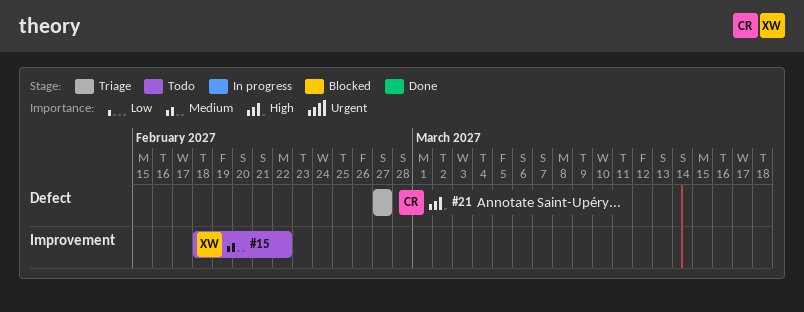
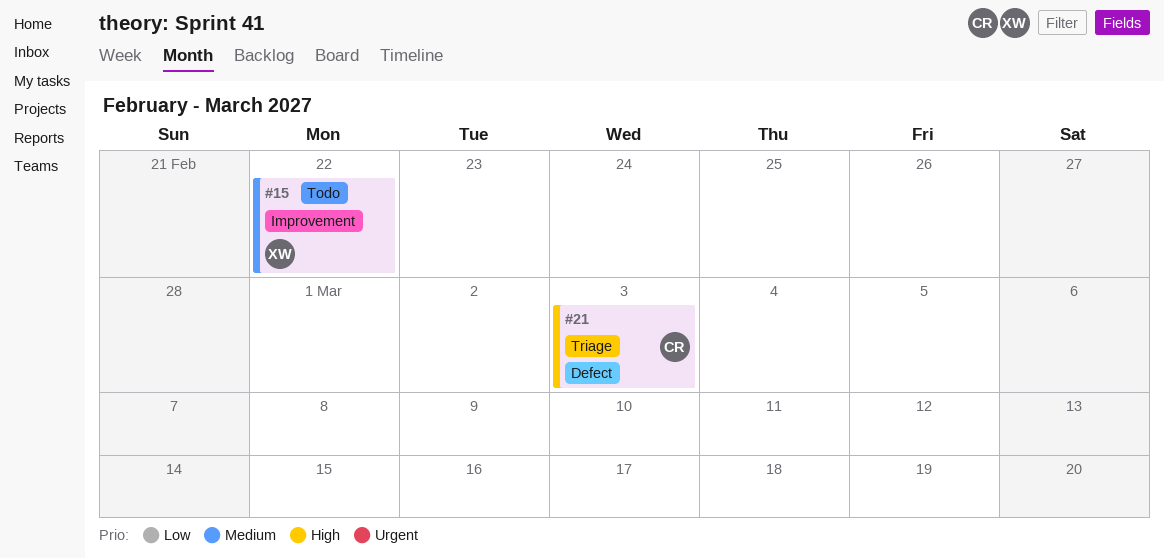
#21, due: Feb 27 -> Mar 3

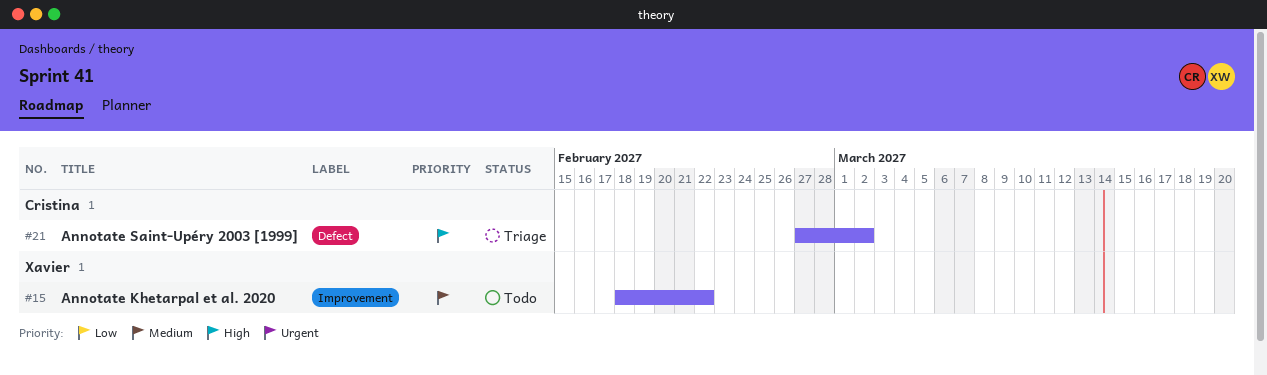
#21, due: Mar 3 -> Mar 2

